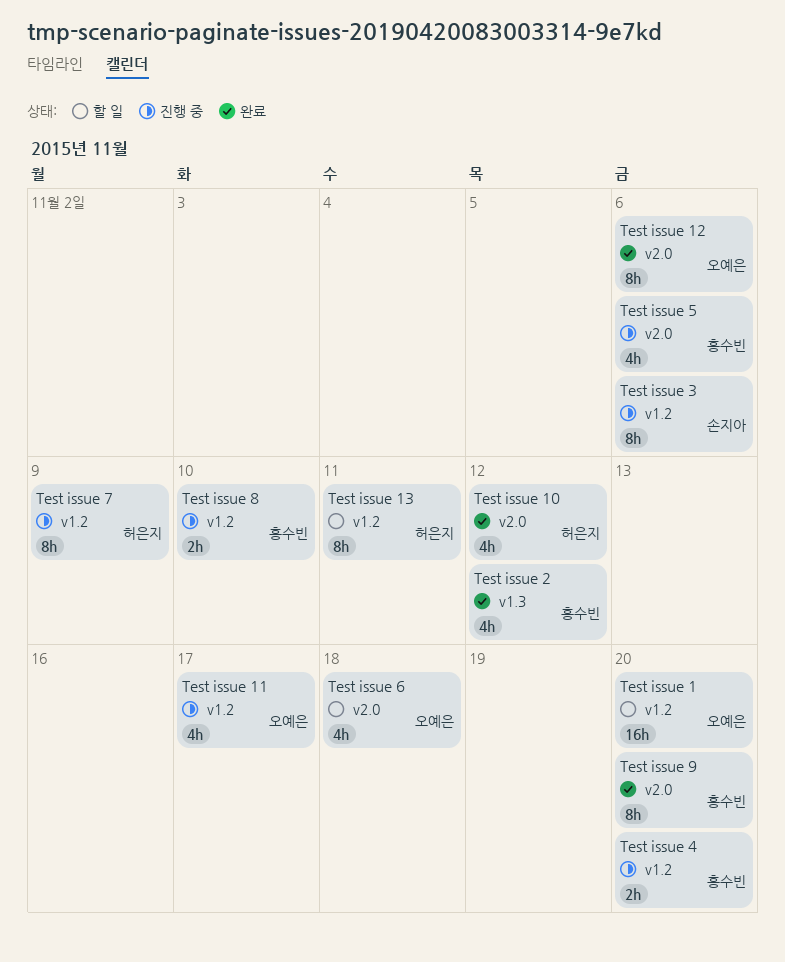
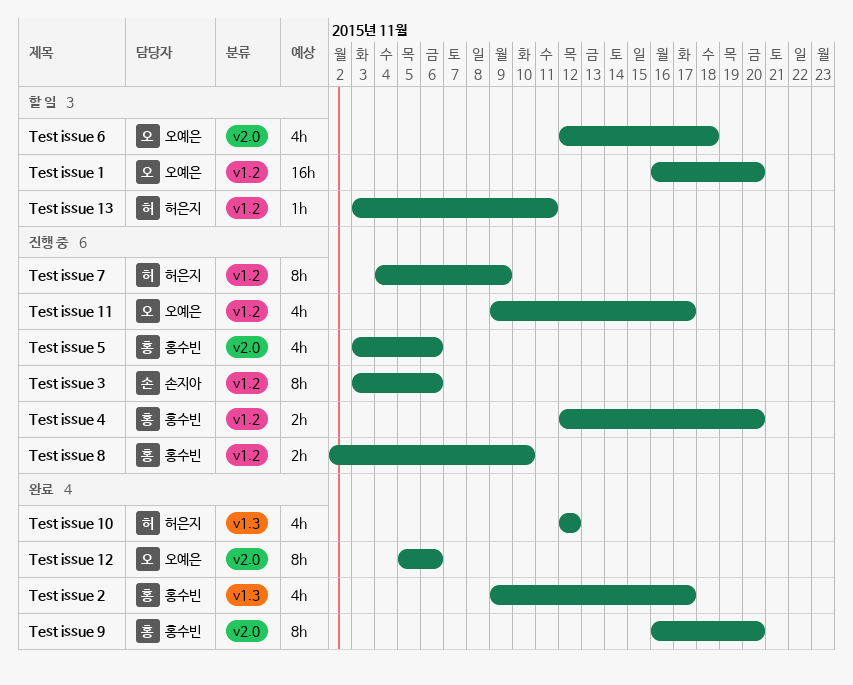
Test issue 10, label: v2.0 -> v1.3
Test issue 13, estimate: 8h -> 1h
Test issue 2, due: Nov 12 -> Nov 17

